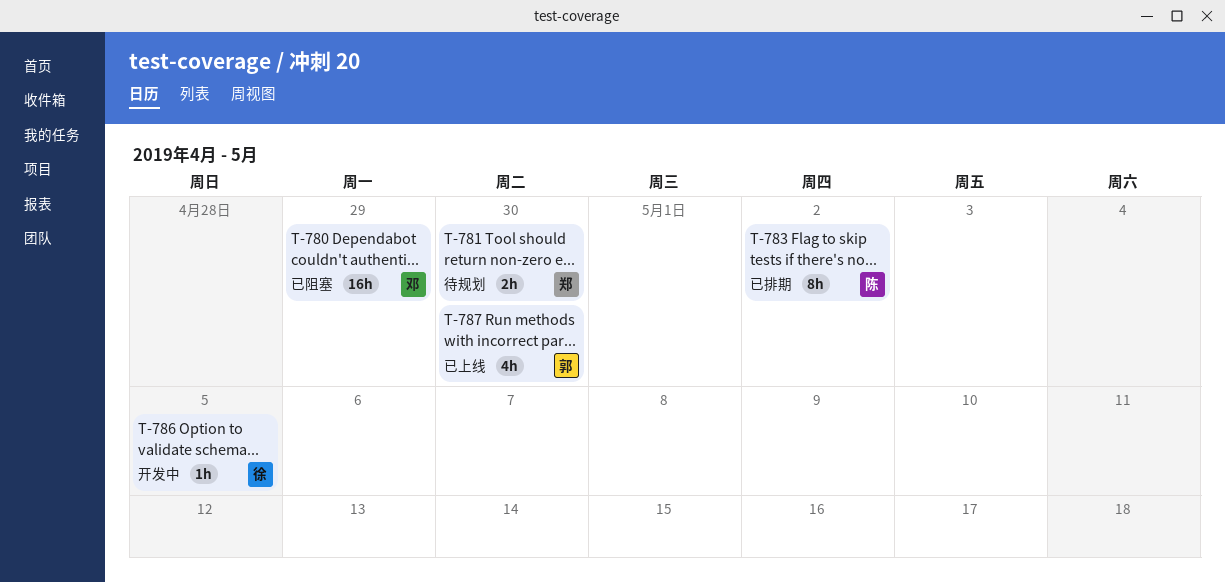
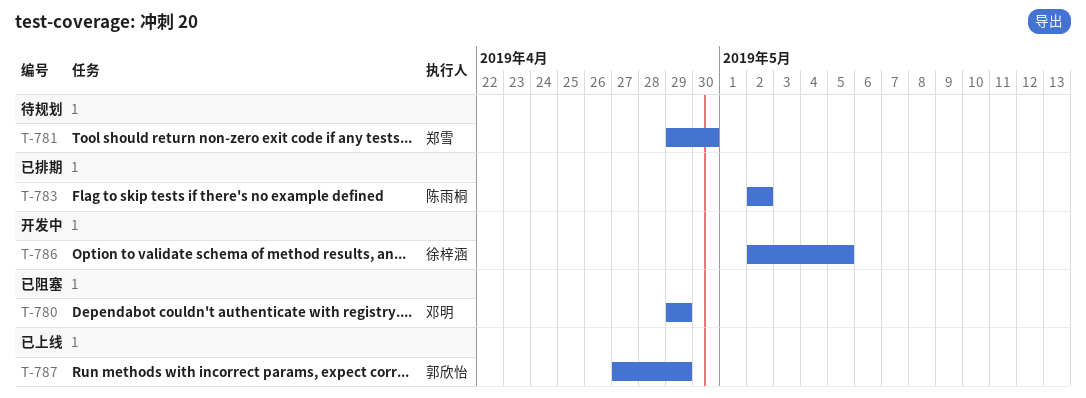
T-787, due: Apr 30 -> Apr 29

